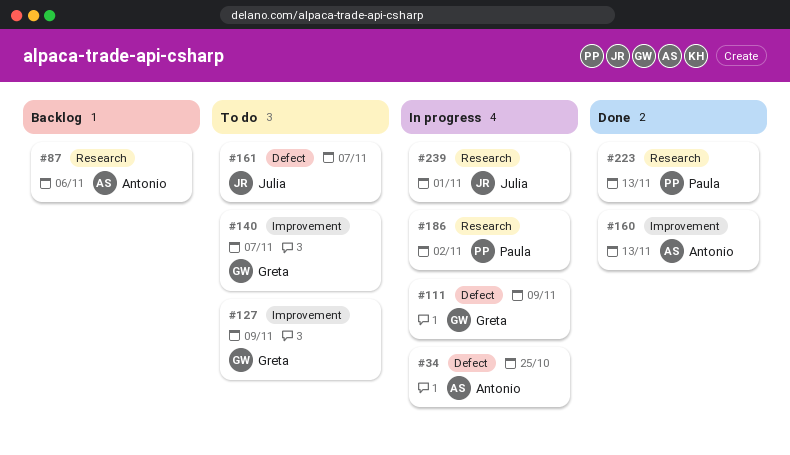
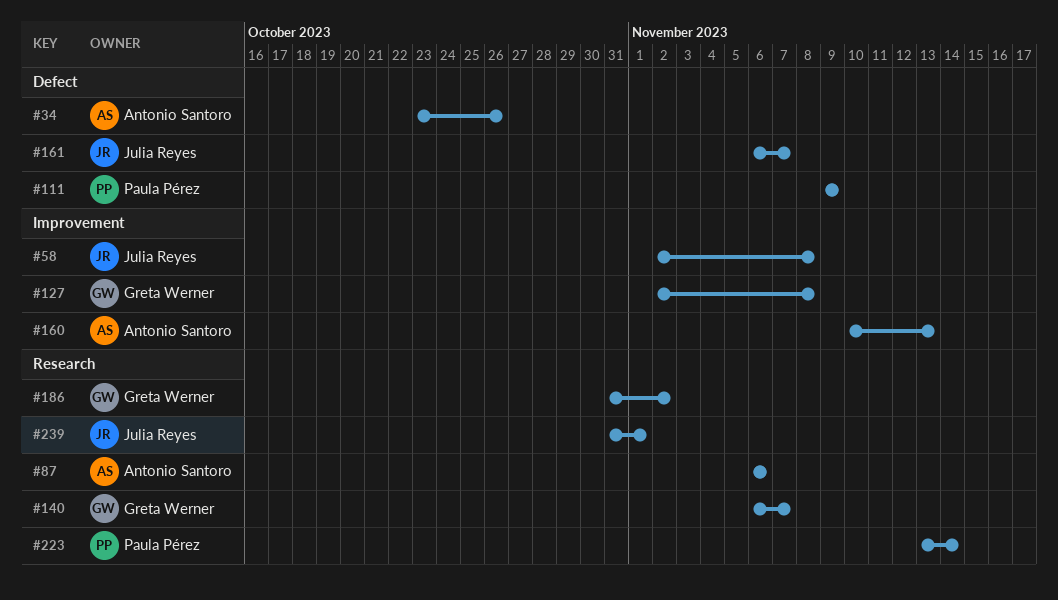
#34, due: Oct 25 -> Oct 26
#58: none -> present
#111, owner: Greta Werner -> Paula Pérez
#127, due: Nov 9 -> Nov 8
#140, label: Improvement -> Research
#186, owner: Paula Pérez -> Greta Werner
#223, due: Nov 13 -> Nov 14

